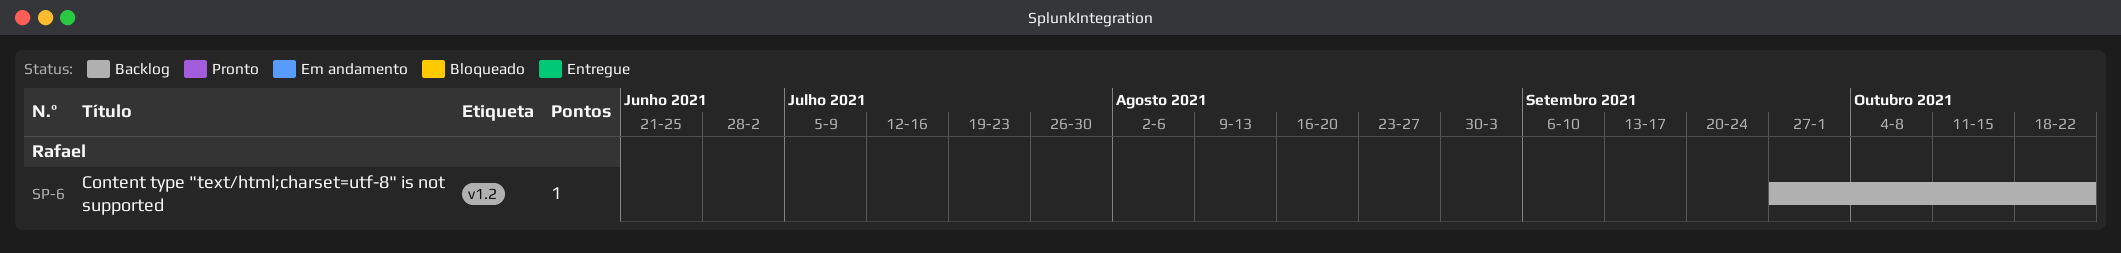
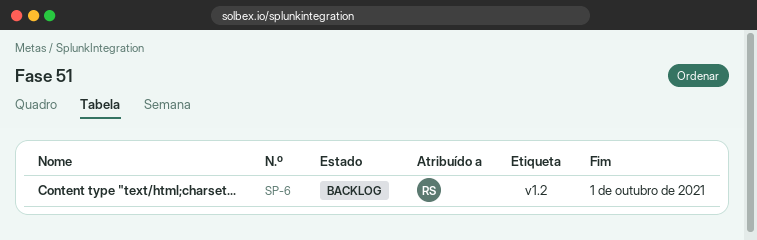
SP-6, due: Oct 22 -> Oct 1

